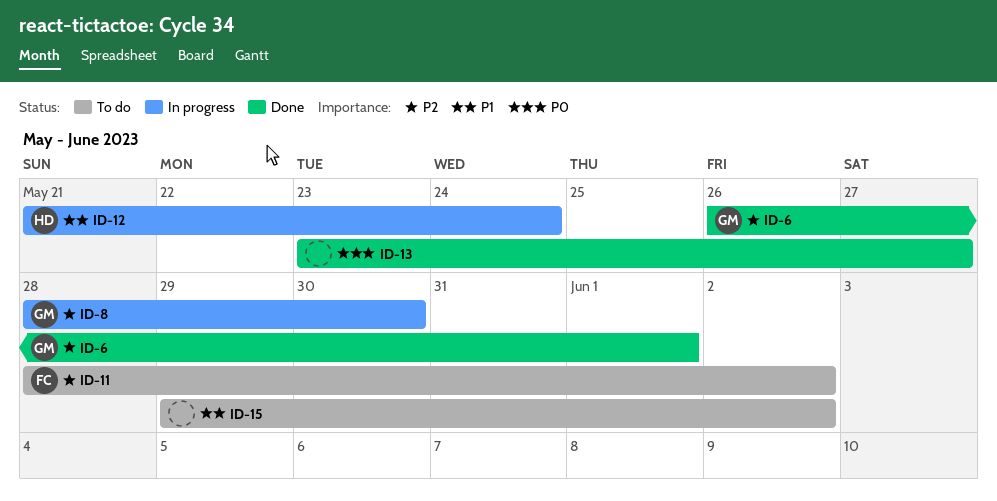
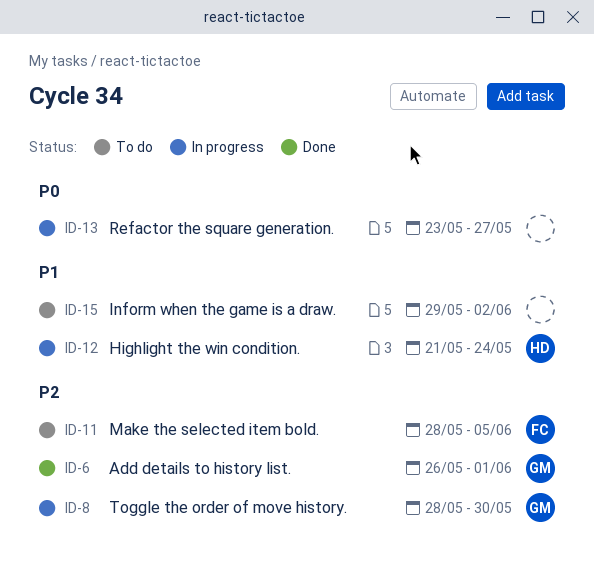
ID-11, due: Jun 2 -> Jun 5
ID-13, status: Done -> In progress

